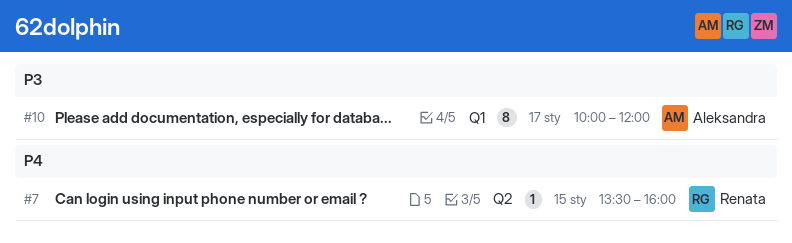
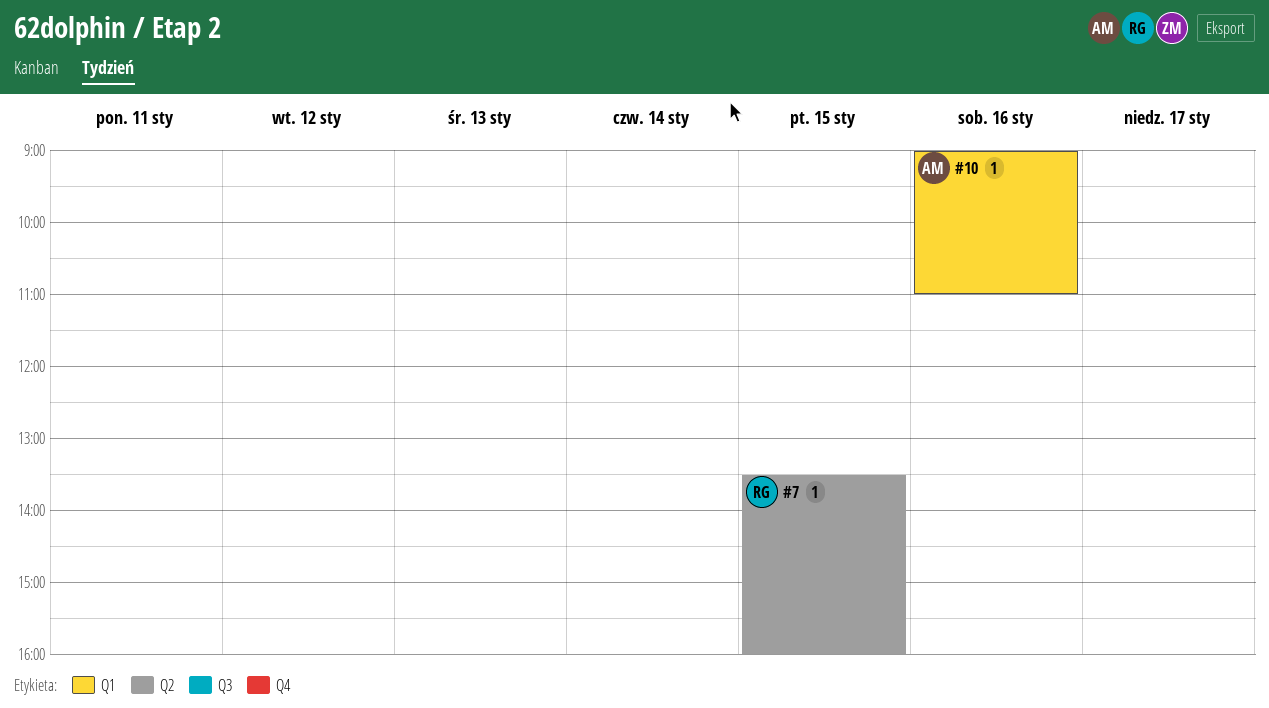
#10, estimate: 8 -> 1
#10, day: Jan 17 -> Jan 16
#10, begins: 10:00 -> 09:00
#10, ends: 12:00 -> 11:00

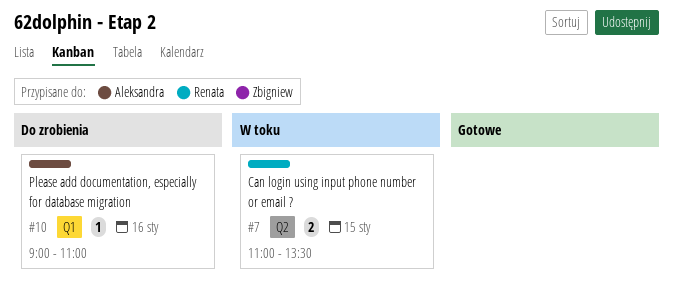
#7, estimate: 1 -> 2
#7, begins: 13:30 -> 11:00
#7, ends: 16:00 -> 13:30

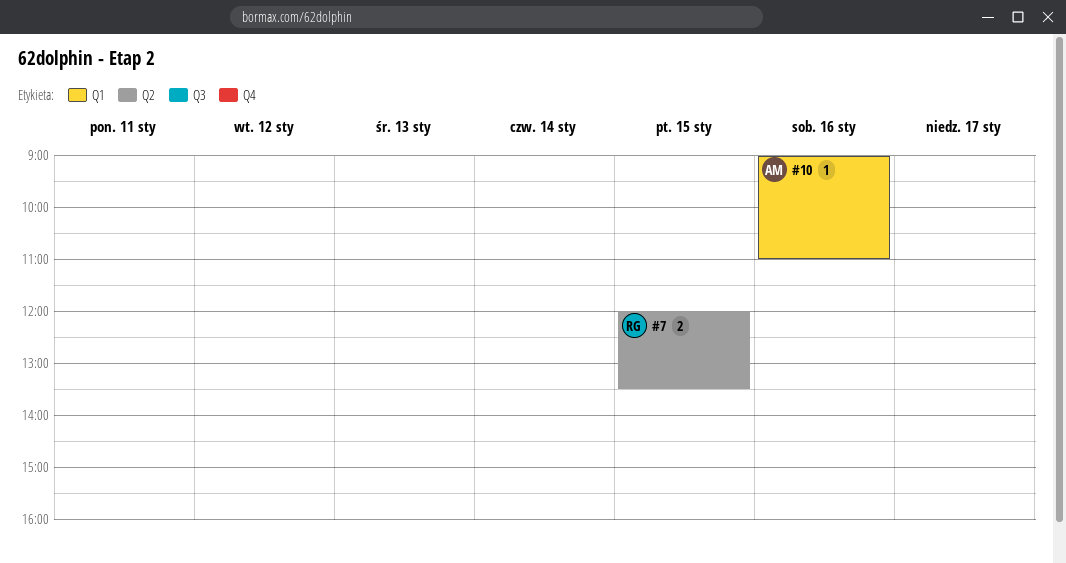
#7, begins: 11:00 -> 12:00

